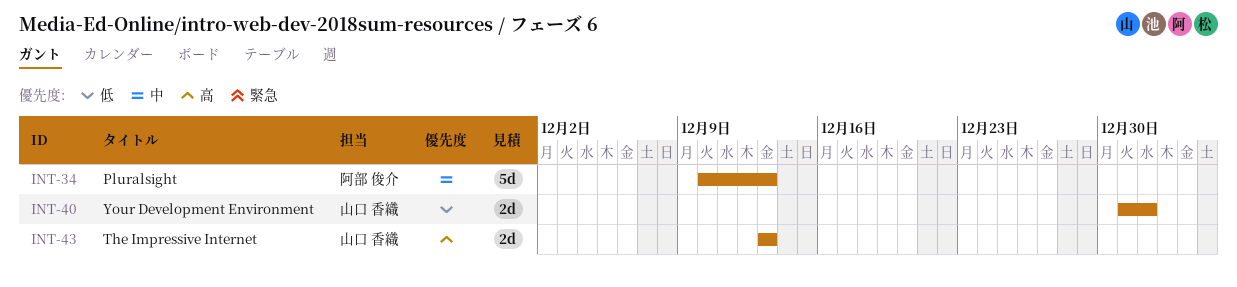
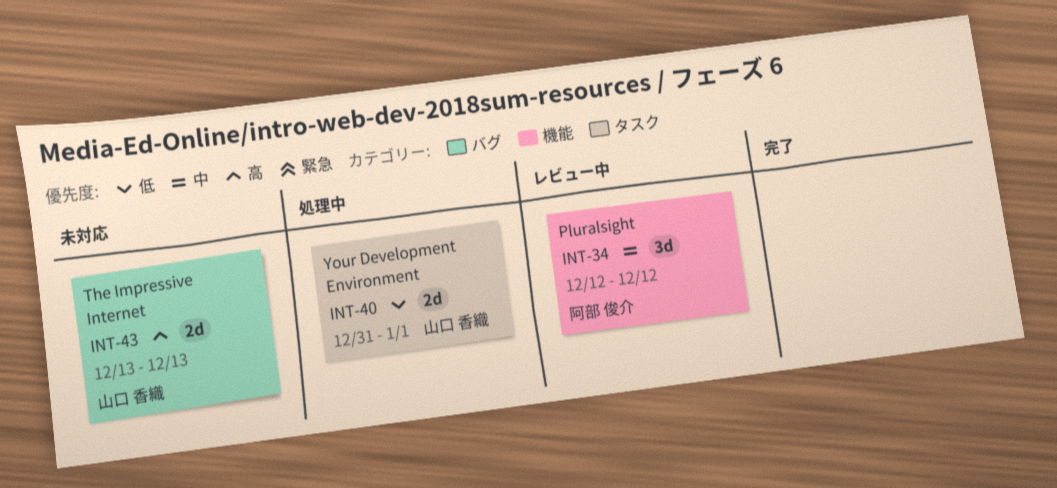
INT-34, estimate: 5d -> 3d
INT-34, start: Dec 10 -> Dec 12
INT-34, due: Dec 13 -> Dec 12

